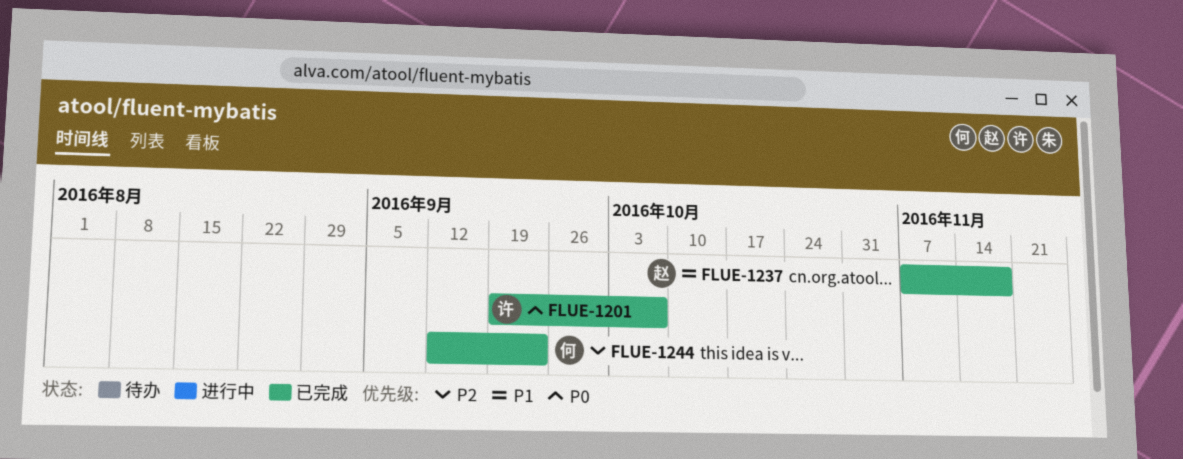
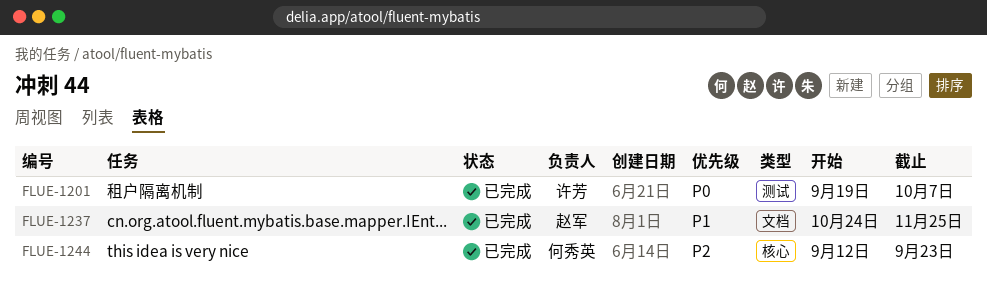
FLUE-1237, start: Nov 7 -> Oct 24
FLUE-1237, due: Nov 18 -> Nov 25

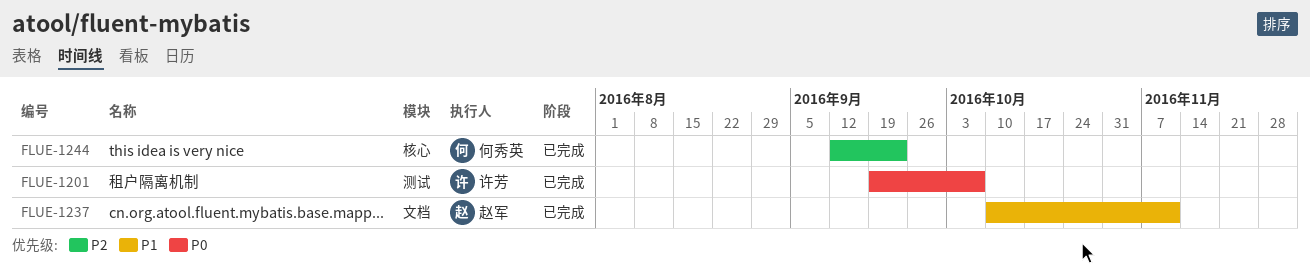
FLUE-1237, start: Oct 24 -> Oct 10
FLUE-1237, due: Nov 25 -> Nov 11

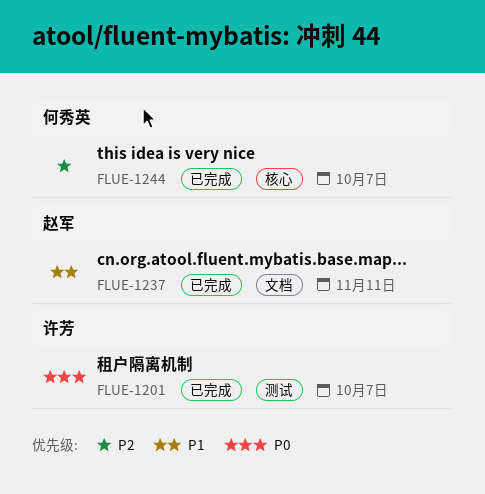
FLUE-1244, due: Sep 23 -> Oct 7

